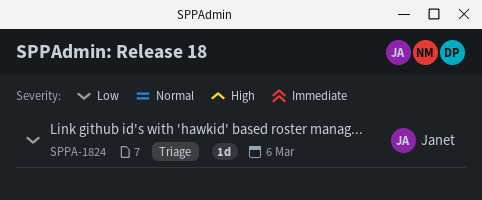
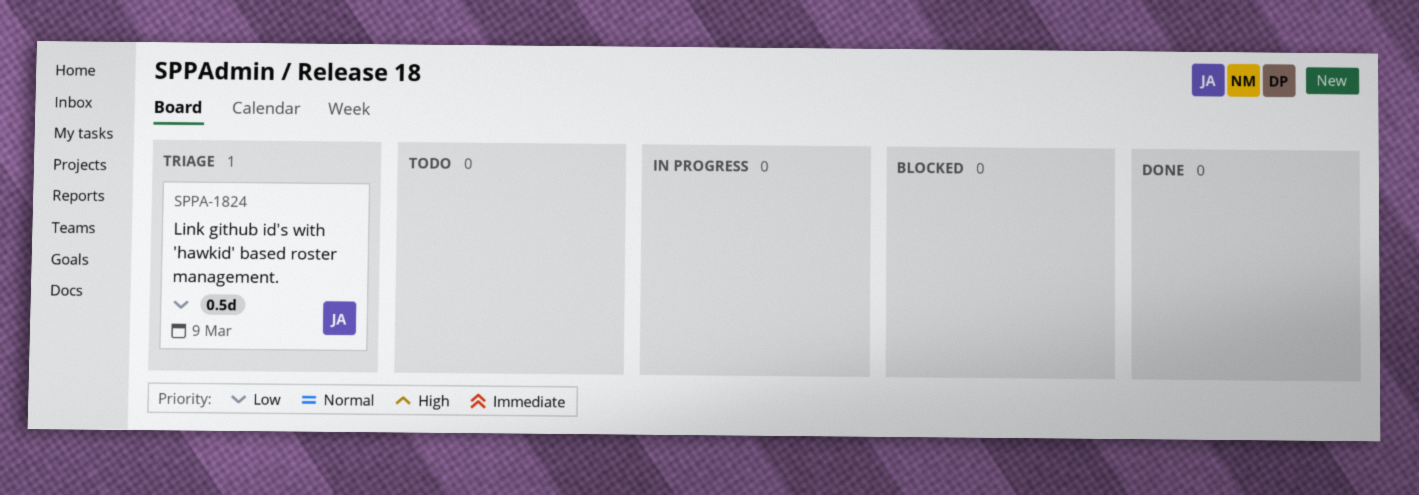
SPPA-1824, estimate: 1d -> 0.5d
SPPA-1824, due: Mar 6 -> Mar 9

